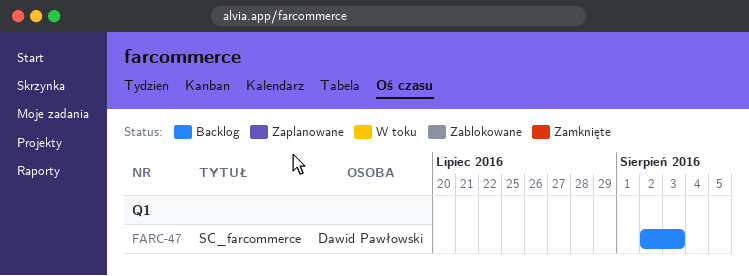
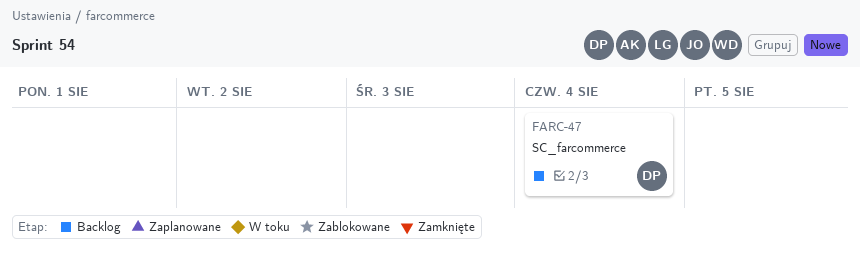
FARC-47, due: Aug 3 -> Aug 4

